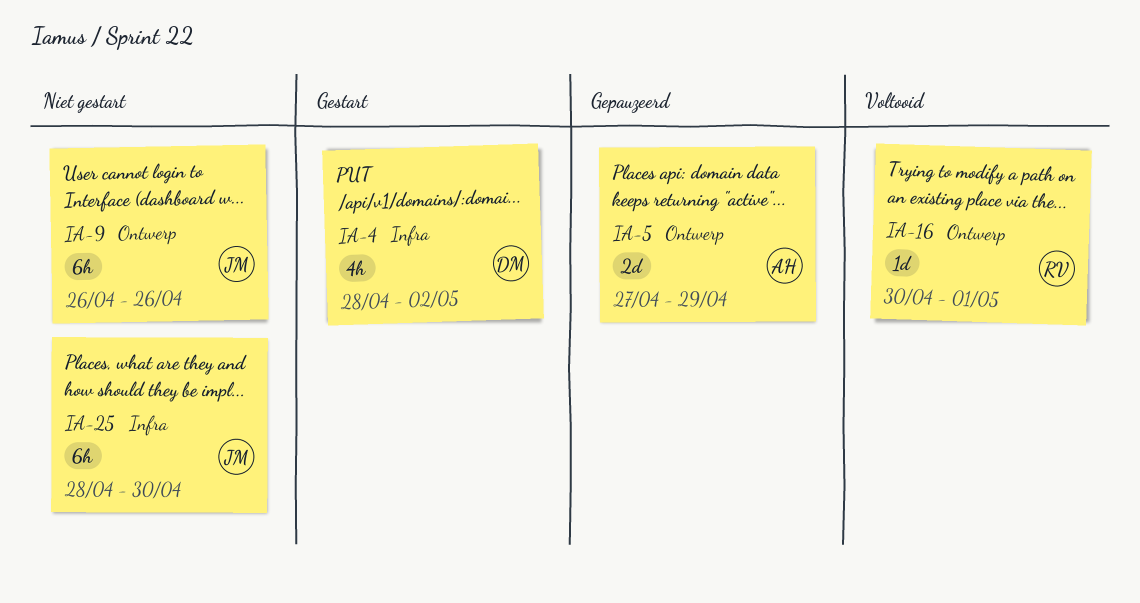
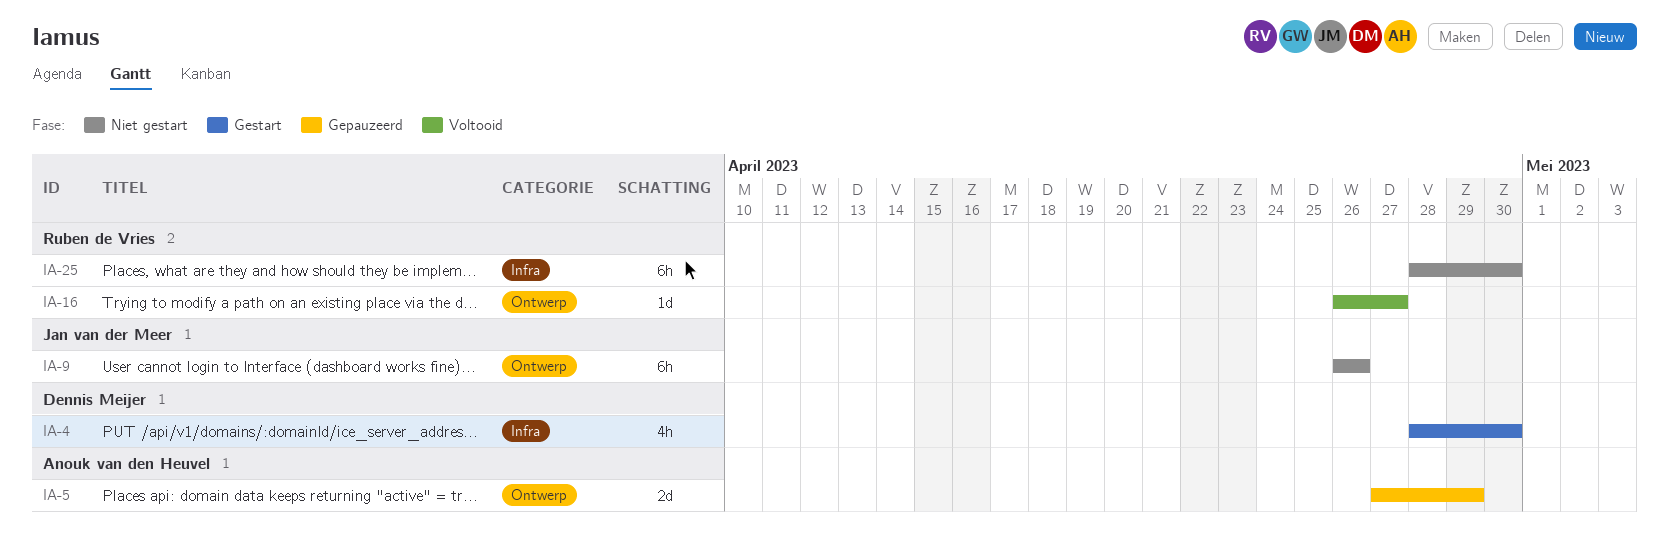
IA-4, due: May 2 -> Apr 30
IA-16, start: Apr 30 -> Apr 26
IA-16, due: May 1 -> Apr 27
IA-25, owner: Jan van der Meer -> Ruben de Vries

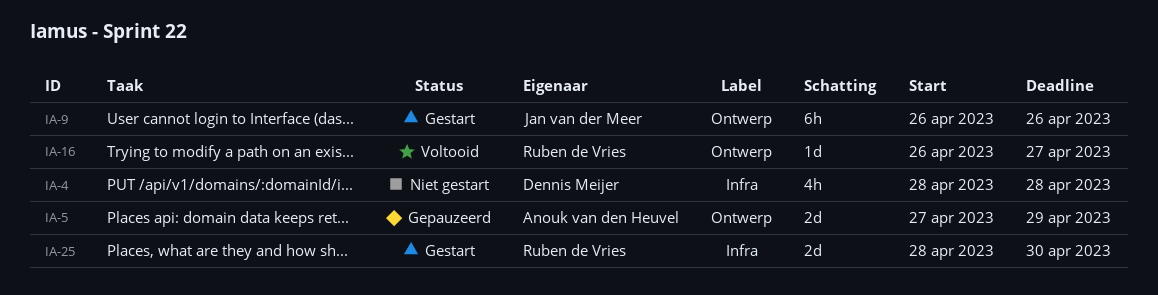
IA-4, status: Gestart -> Niet gestart
IA-4, due: Apr 30 -> Apr 28
IA-9, status: Niet gestart -> Gestart
IA-25, status: Niet gestart -> Gestart
IA-25, estimate: 6h -> 2d

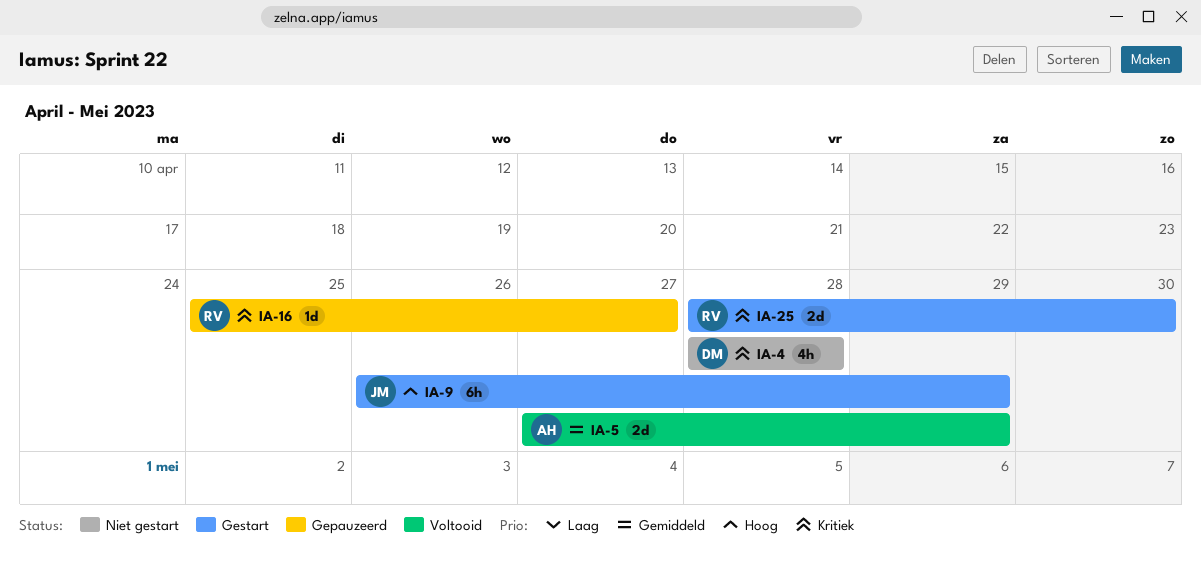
IA-5, status: Gepauzeerd -> Voltooid
IA-9, due: Apr 26 -> Apr 29
IA-16, status: Voltooid -> Gepauzeerd
IA-16, start: Apr 26 -> Apr 25

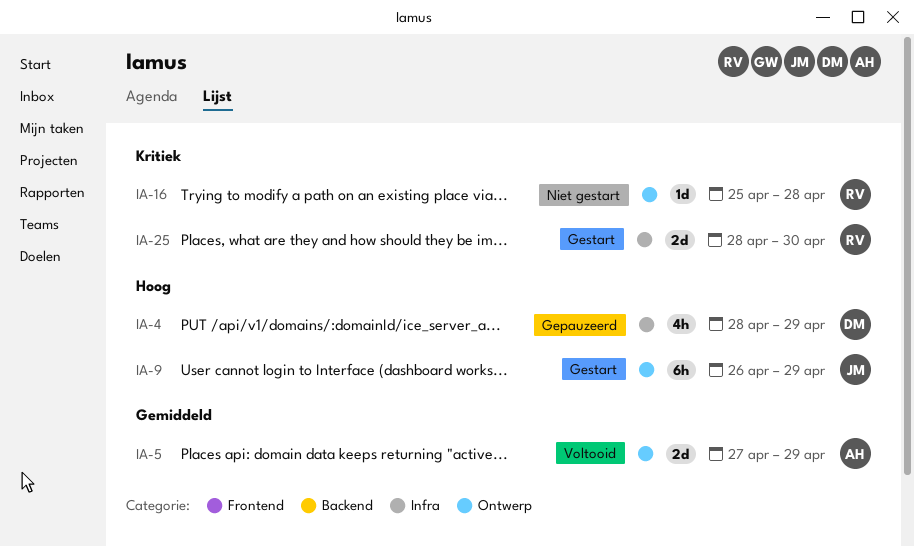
IA-4, status: Niet gestart -> Gepauzeerd
IA-4, priority: Kritiek -> Hoog
IA-4, due: Apr 28 -> Apr 29
IA-16, status: Gepauzeerd -> Niet gestart
IA-16, due: Apr 27 -> Apr 28

